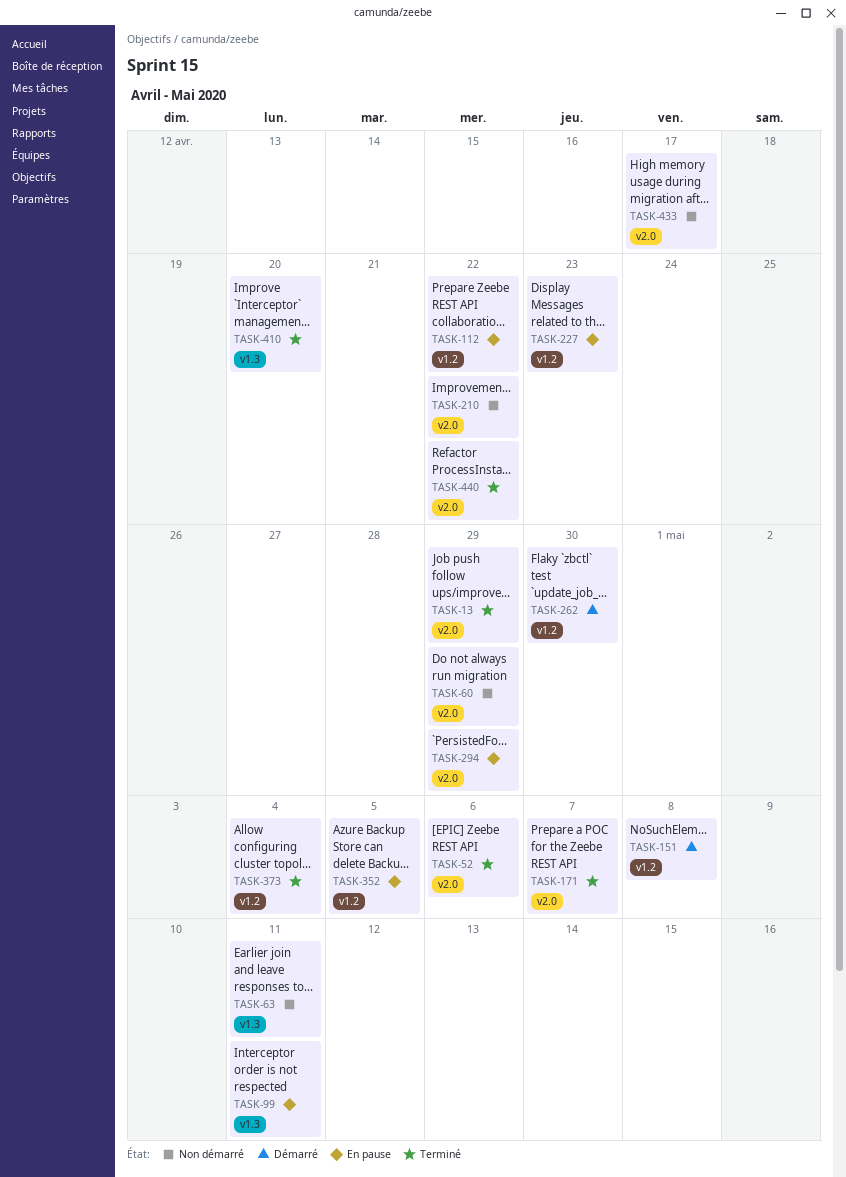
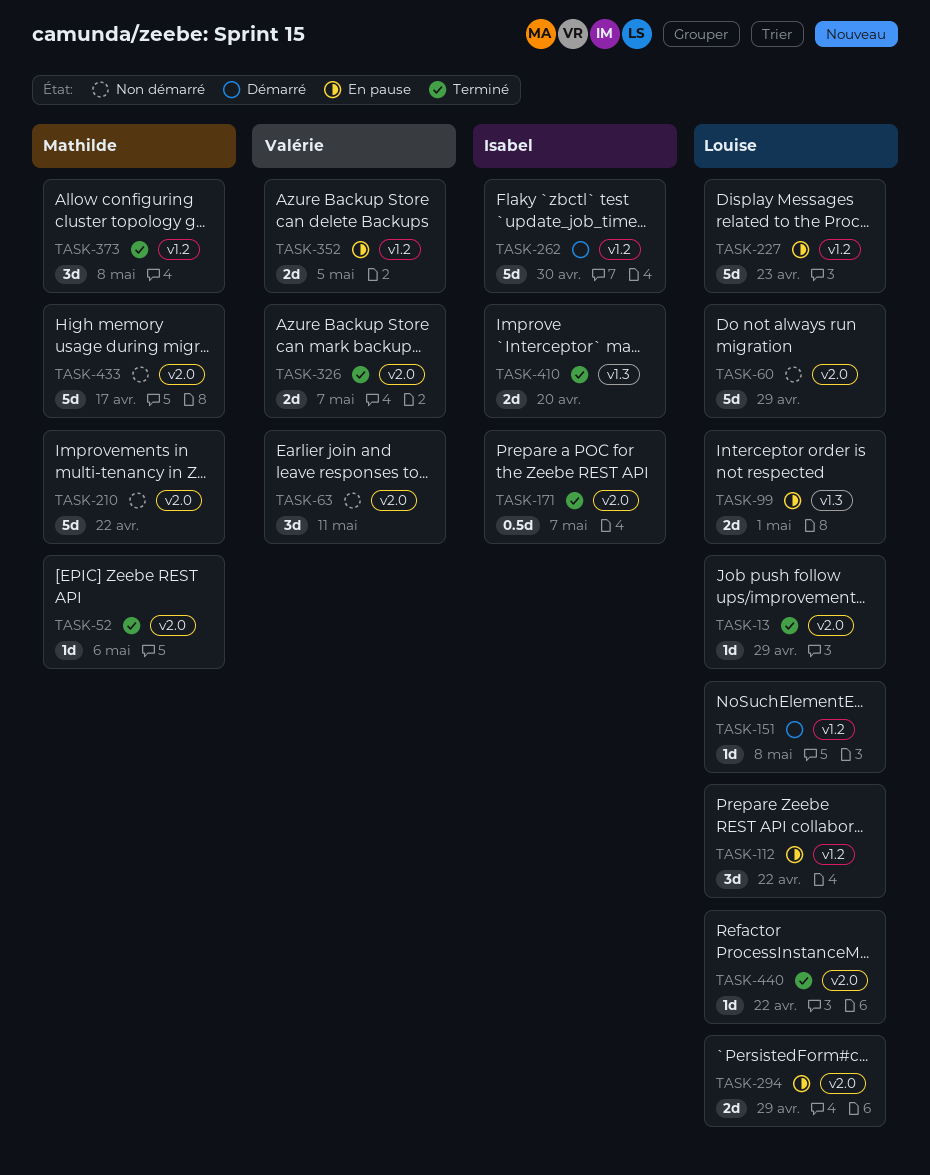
TASK-63, label: v1.3 -> v2.0
TASK-99, due: May 11 -> May 1
TASK-326: none -> present
TASK-373, due: May 4 -> May 8

